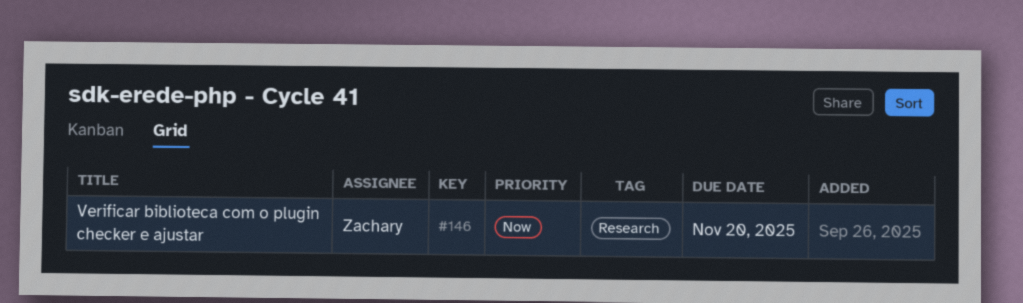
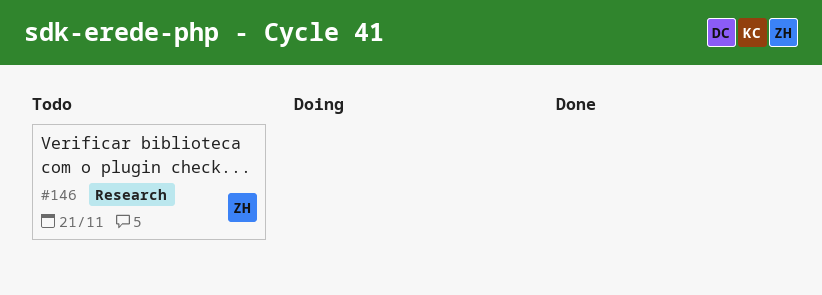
#146, due: Nov 20 -> Nov 21

